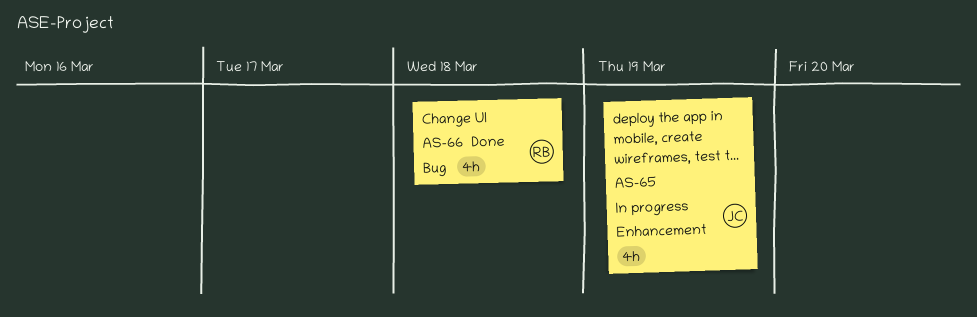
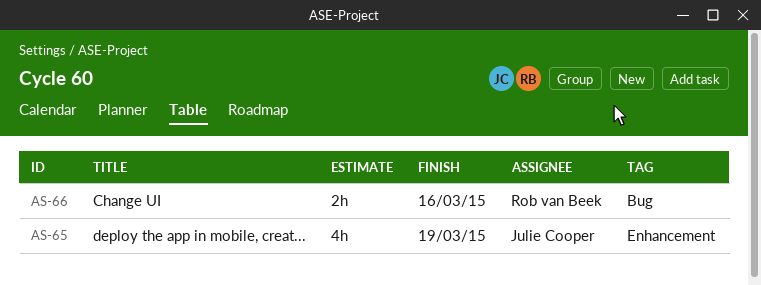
AS-66, estimate: 4h -> 2h
AS-66, due: Mar 18 -> Mar 16

